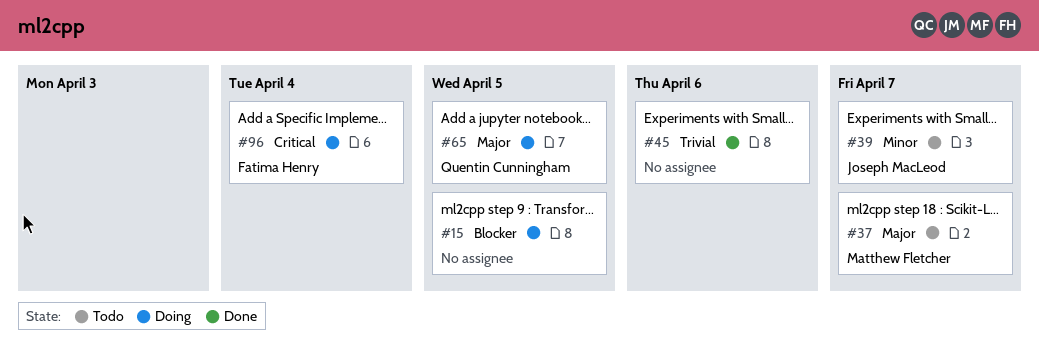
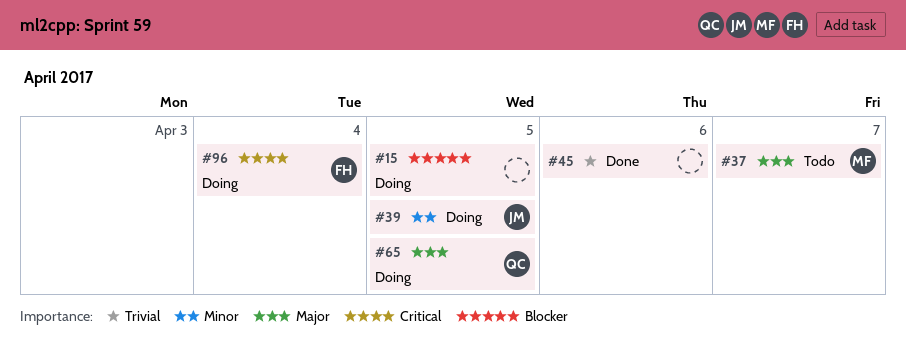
#39, status: Todo -> Doing
#39, due: Apr 7 -> Apr 5

